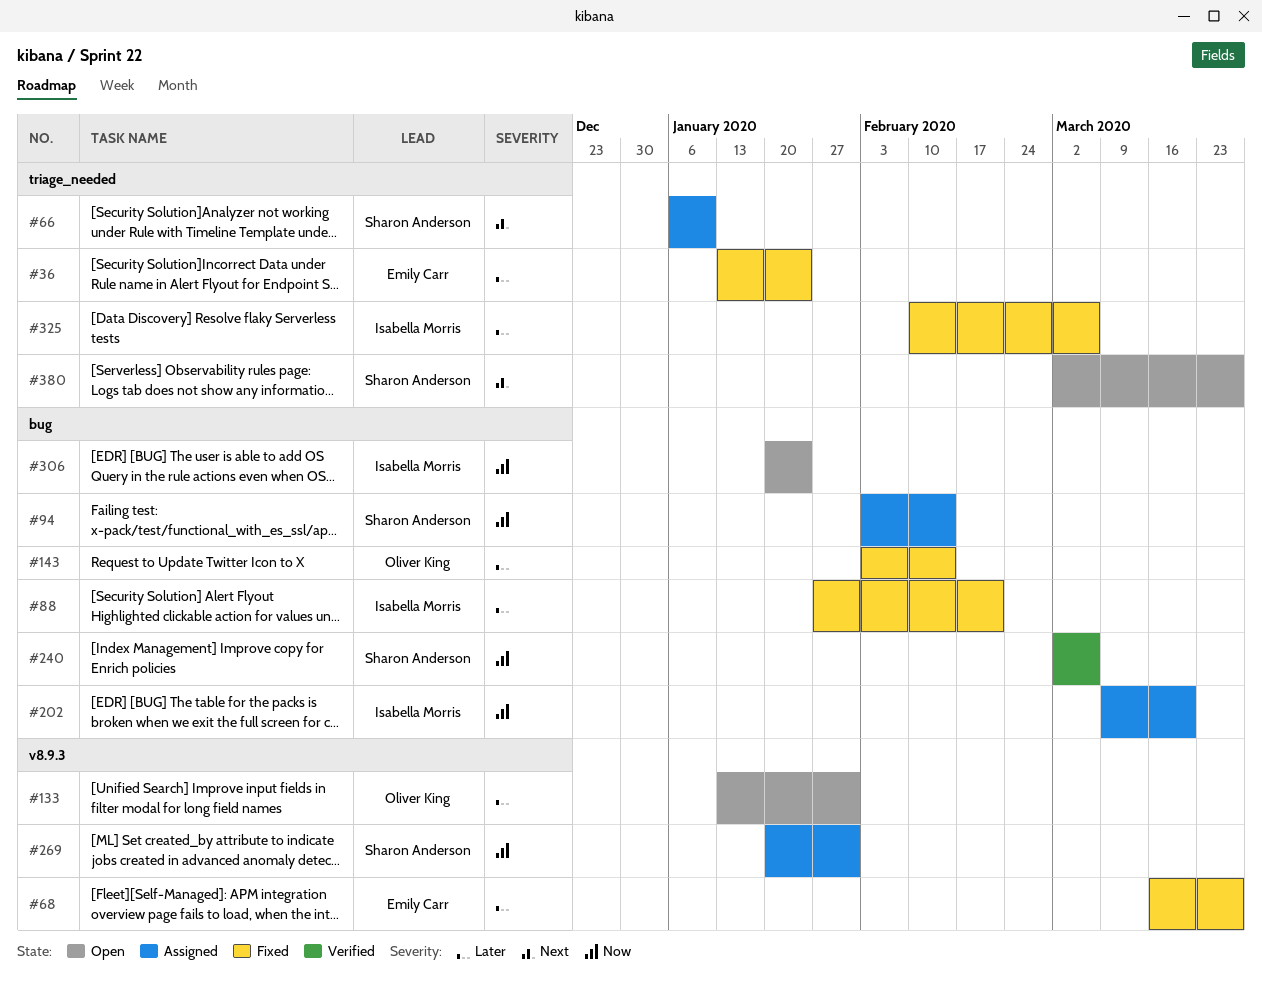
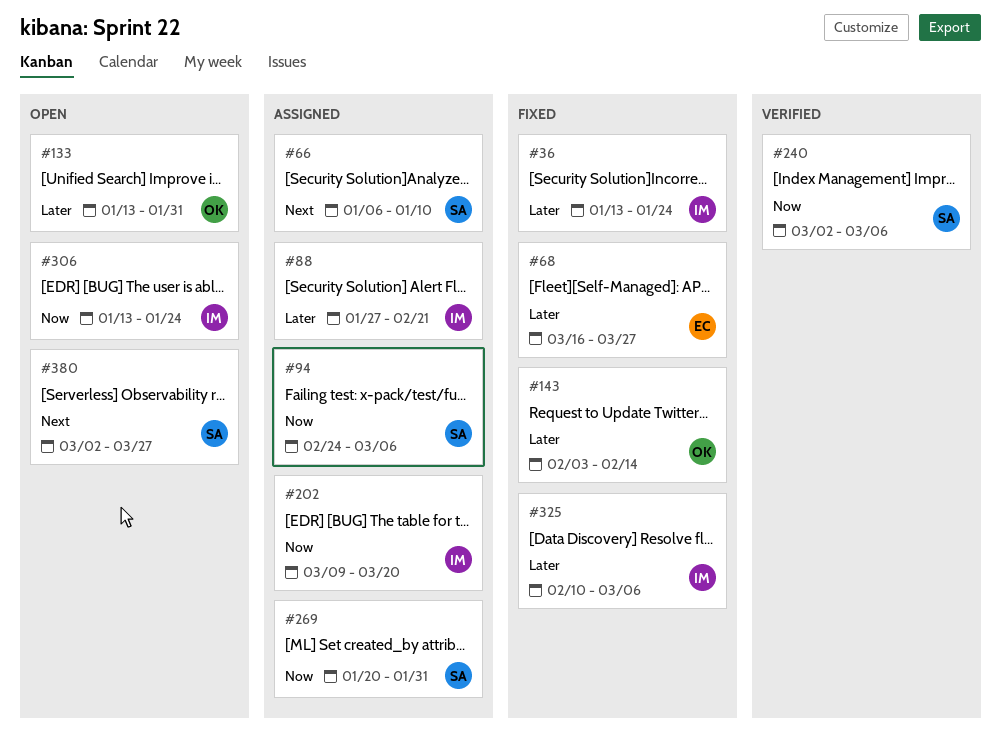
#36, owner: Emily Carr -> Isabella Morris
#88, status: Fixed -> Assigned
#94, start: Feb 3 -> Feb 24
#94, due: Feb 14 -> Mar 6
#306, start: Jan 20 -> Jan 13

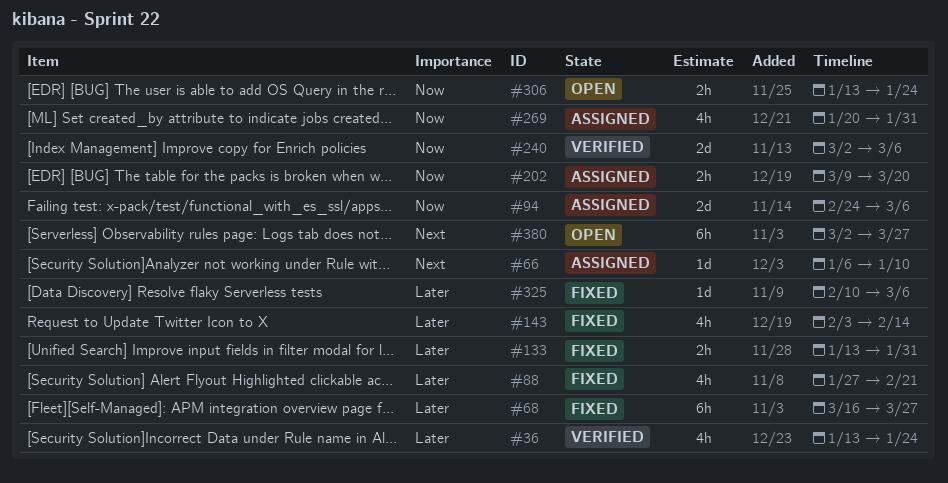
#36, status: Fixed -> Verified
#88, status: Assigned -> Fixed
#133, status: Open -> Fixed

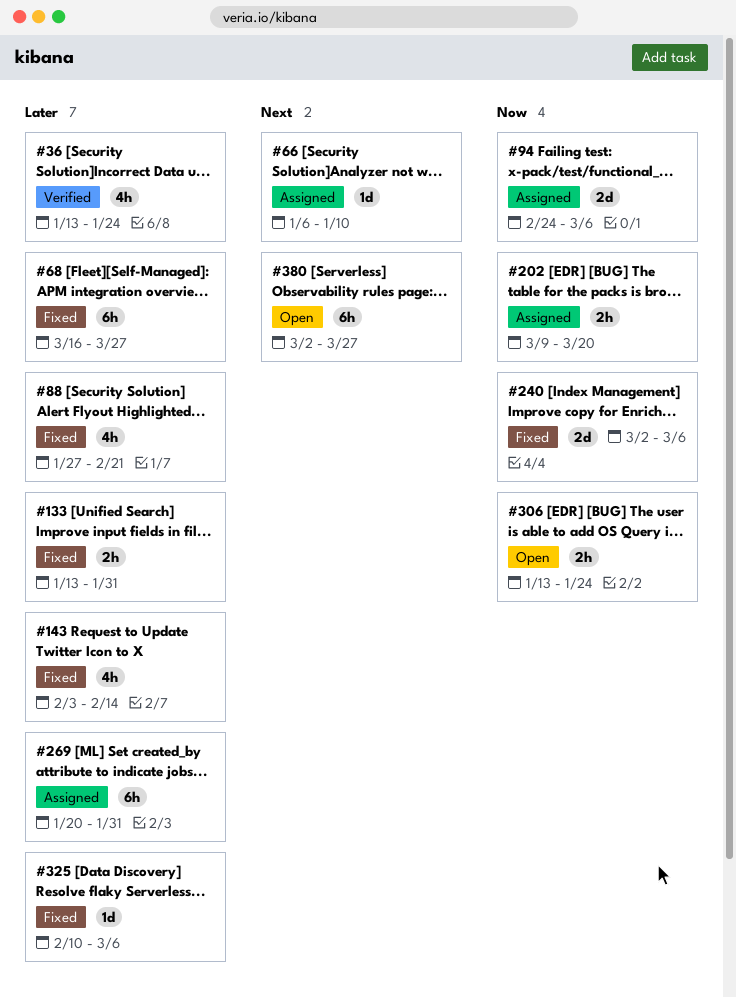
#240, status: Verified -> Fixed
#269, priority: Now -> Later
#269, estimate: 4h -> 6h

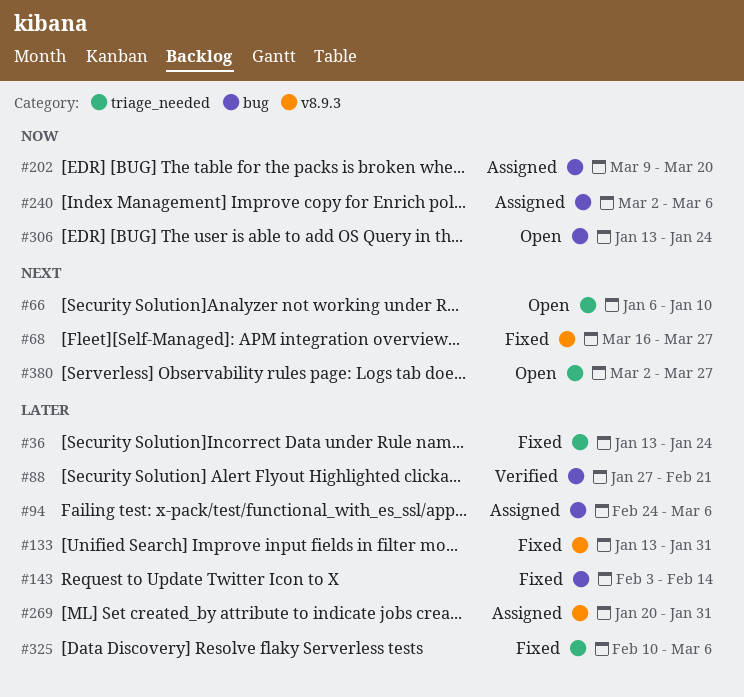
#36, status: Verified -> Fixed
#66, status: Assigned -> Open
#68, priority: Later -> Next
#88, status: Fixed -> Verified
#94, priority: Now -> Later
#240, status: Fixed -> Assigned

